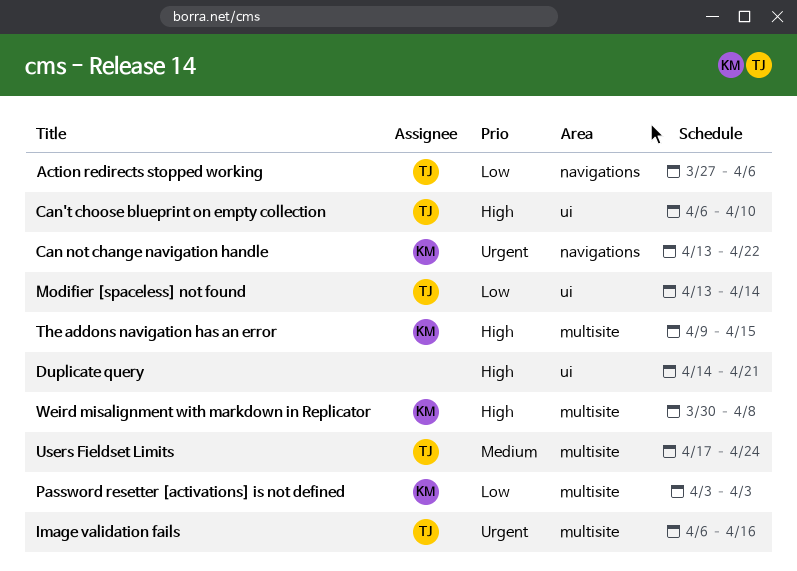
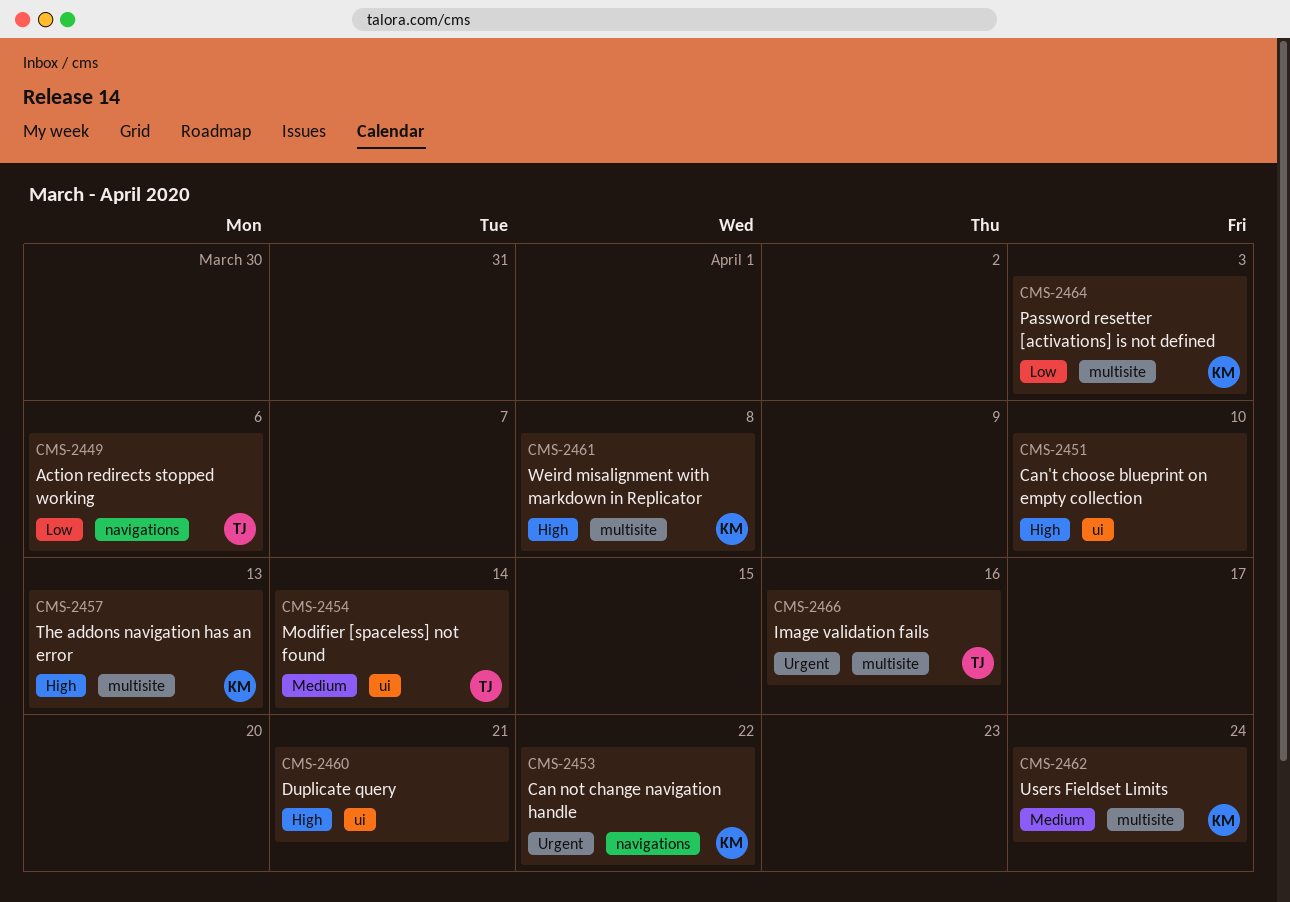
Can't choose blueprint on empty collection, owner: TJ -> none
Modifier [spaceless] not found, priority: Low -> Medium
The addons navigation has an error, due: Apr 15 -> Apr 13
Users Fieldset Limits, owner: TJ -> KM

